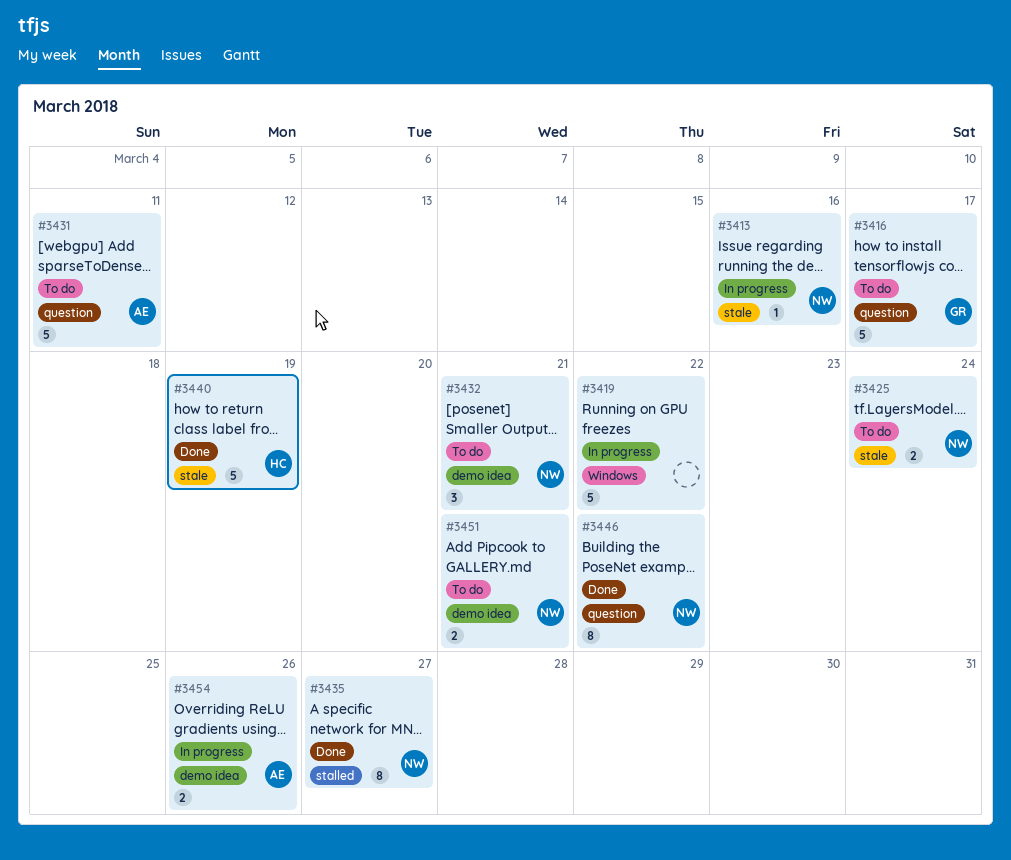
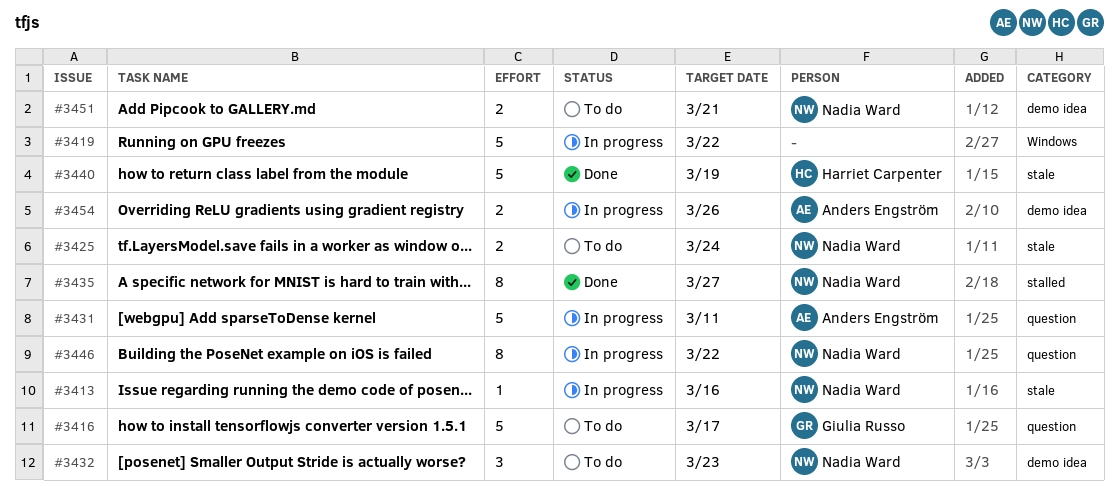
#3431, status: To do -> In progress
#3432, due: Mar 21 -> Mar 23
#3446, status: Done -> In progress

